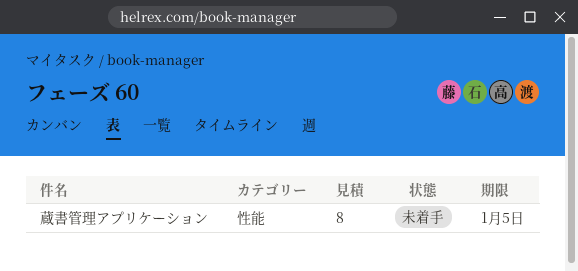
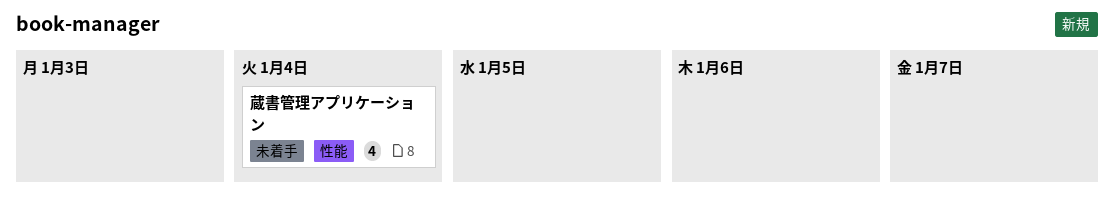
蔵書管理アプリケーション, estimate: 8 -> 4
蔵書管理アプリケーション, due: Jan 5 -> Jan 4

